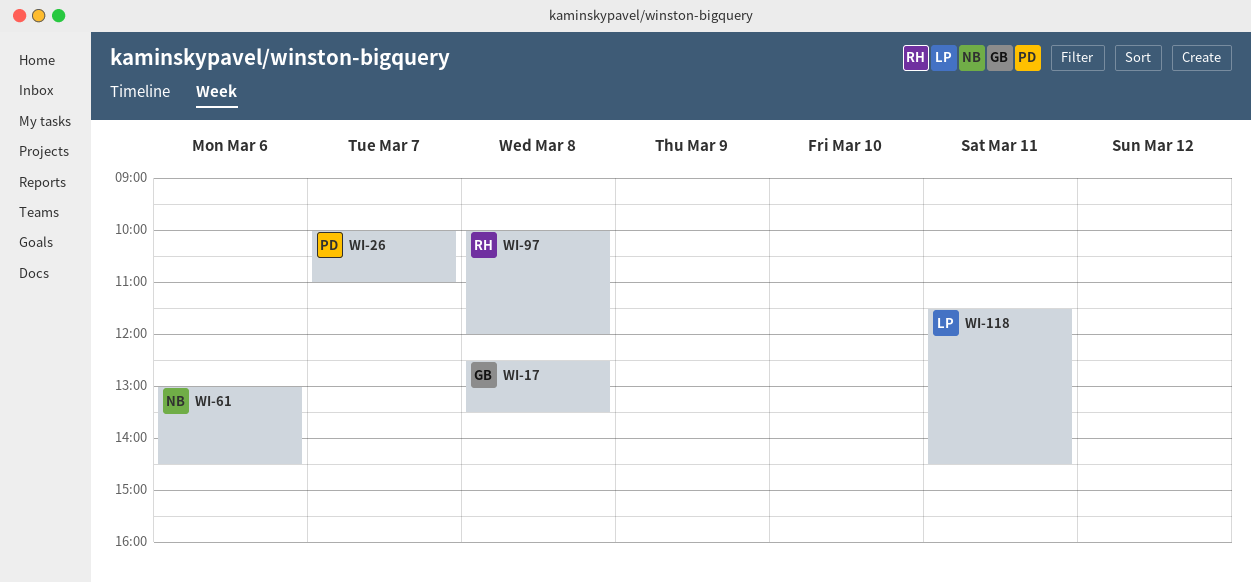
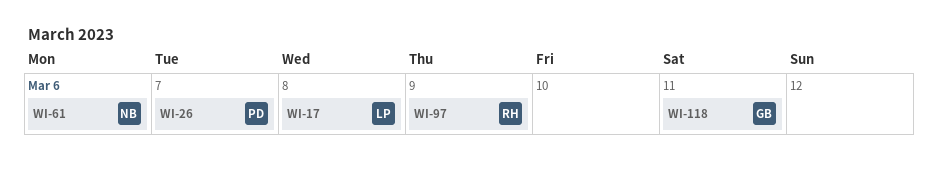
WI-17, owner: GB -> LP
WI-97, day: Mar 8 -> Mar 9
WI-118, owner: LP -> GB

